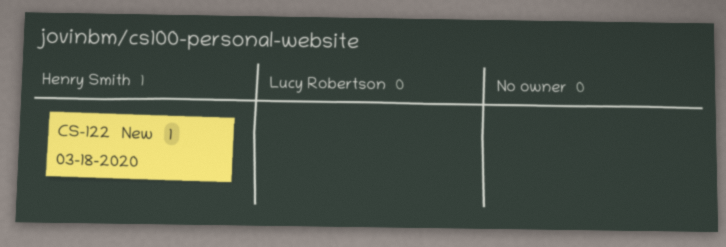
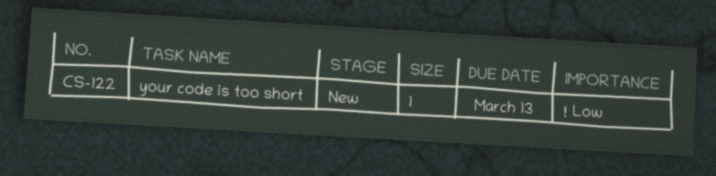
CS-122, due: Mar 18 -> Mar 13

